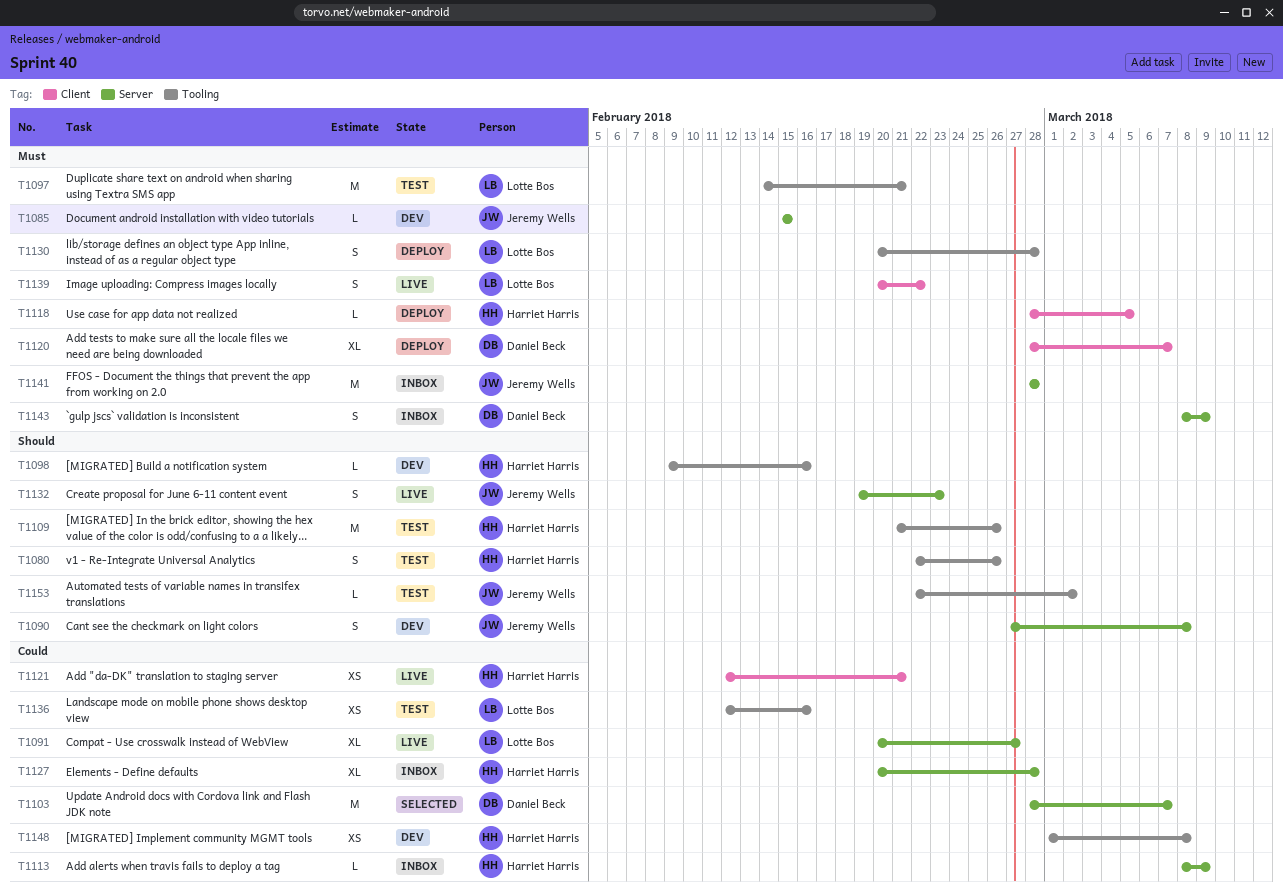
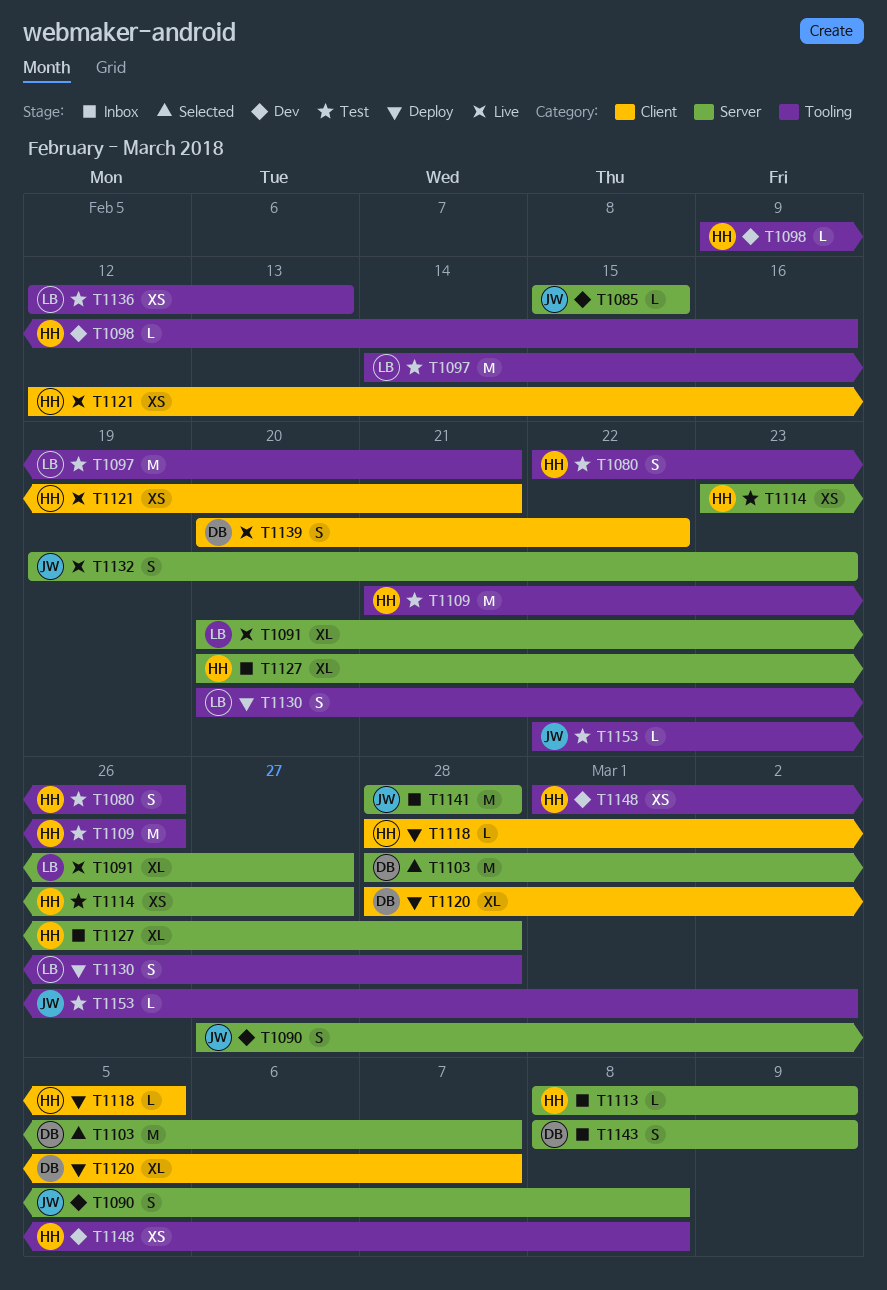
T1114: none -> present
T1136, due: Feb 16 -> Feb 13
T1139, owner: Lotte Bos -> Daniel Beck

